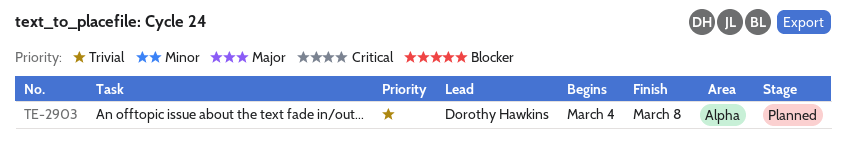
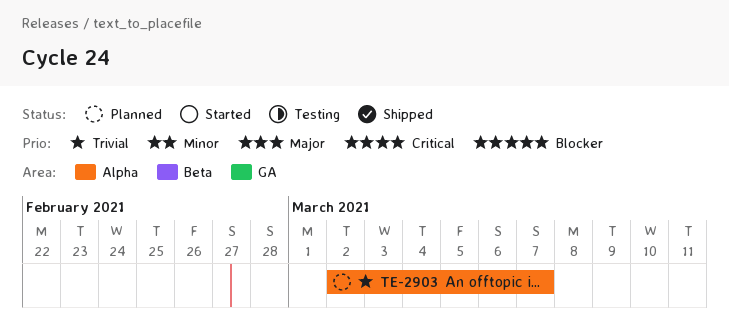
TE-2903, start: Mar 4 -> Mar 2
TE-2903, due: Mar 8 -> Mar 7

